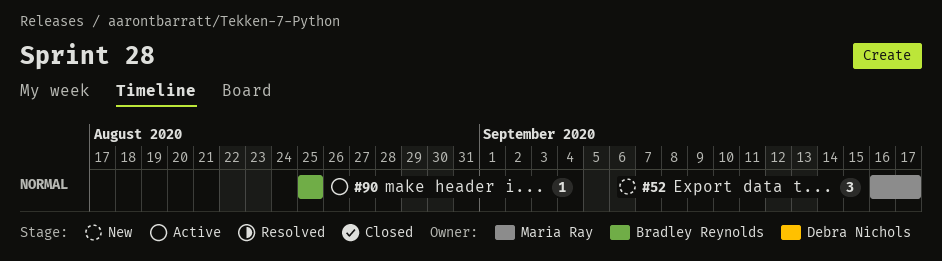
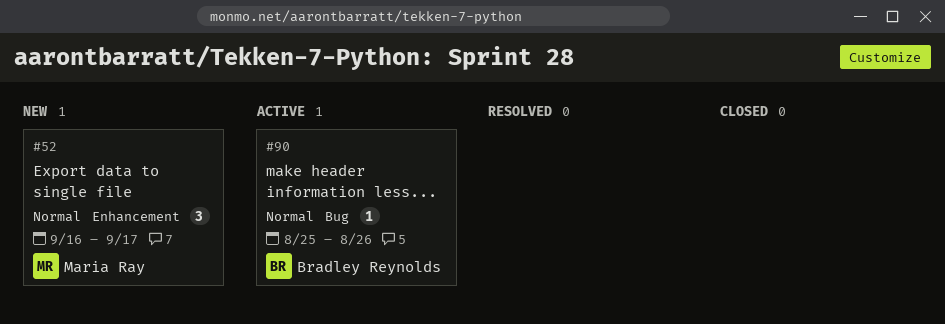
#90, due: Aug 25 -> Aug 26

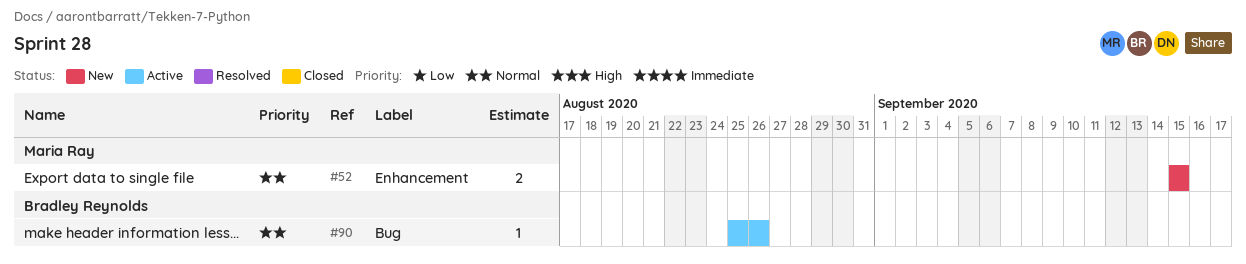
#52, estimate: 3 -> 2
#52, start: Sep 16 -> Sep 15
#52, due: Sep 17 -> Sep 15

